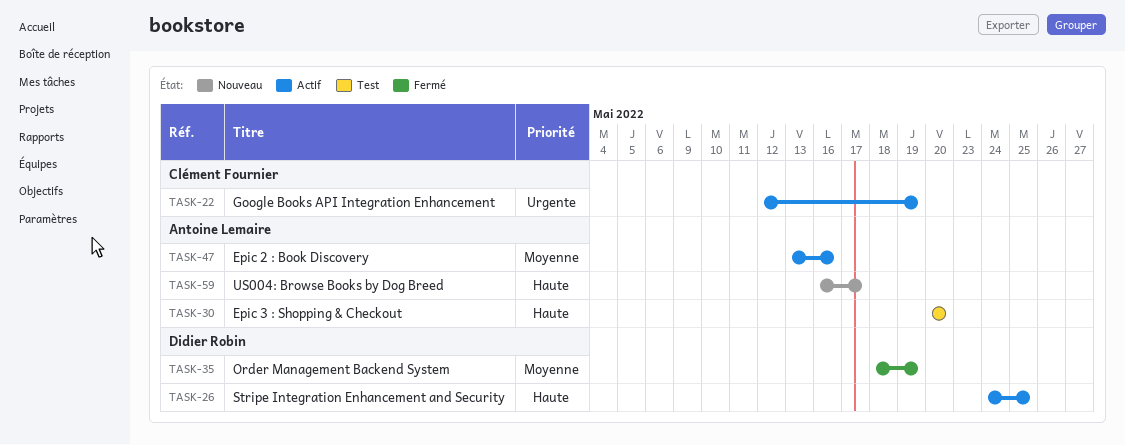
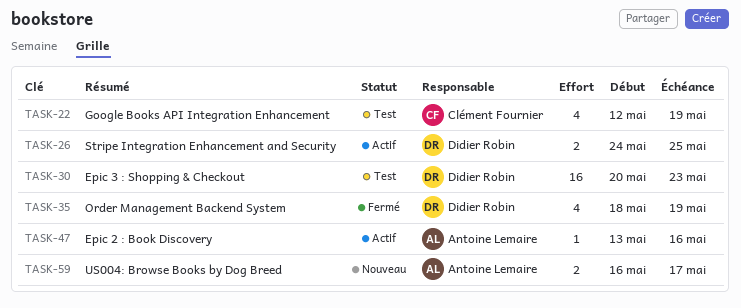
TASK-22, status: Actif -> Test
TASK-30, owner: Antoine Lemaire -> Didier Robin
TASK-30, due: May 20 -> May 23

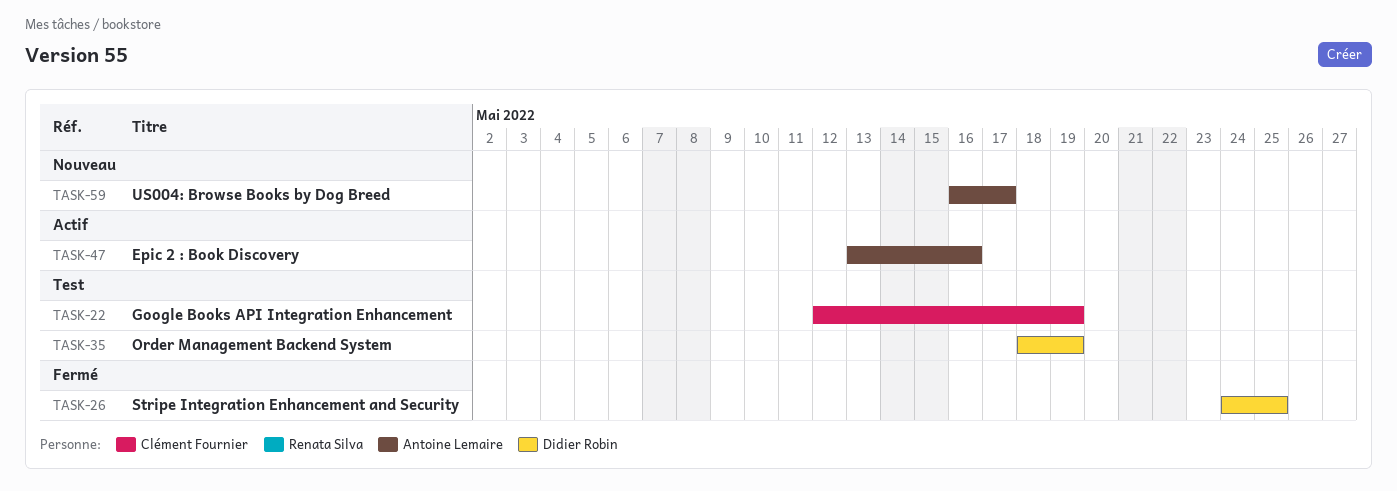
TASK-26, status: Actif -> Fermé
TASK-30: present -> none
TASK-35, status: Fermé -> Test

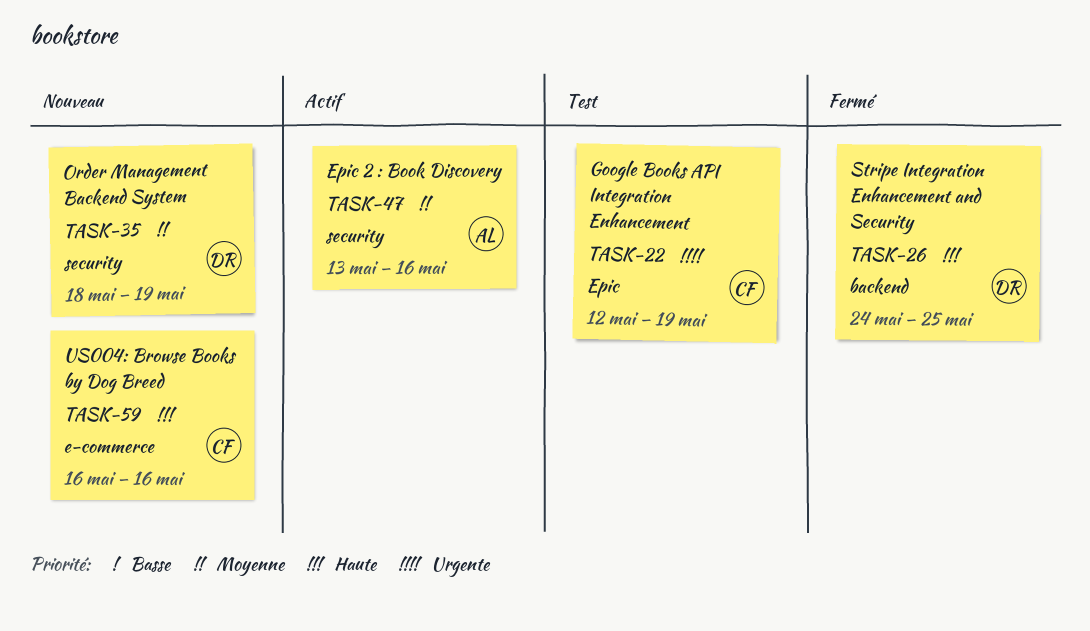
TASK-35, status: Test -> Nouveau
TASK-59, owner: Antoine Lemaire -> Clément Fournier
TASK-59, due: May 17 -> May 16

